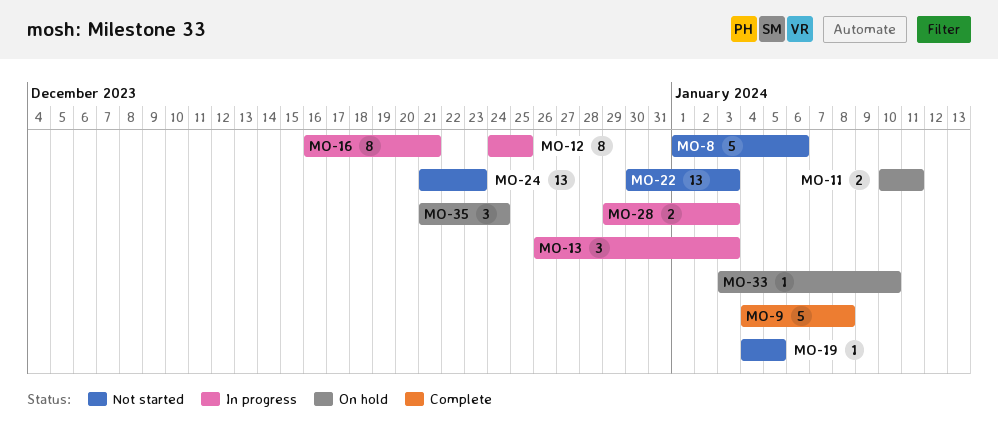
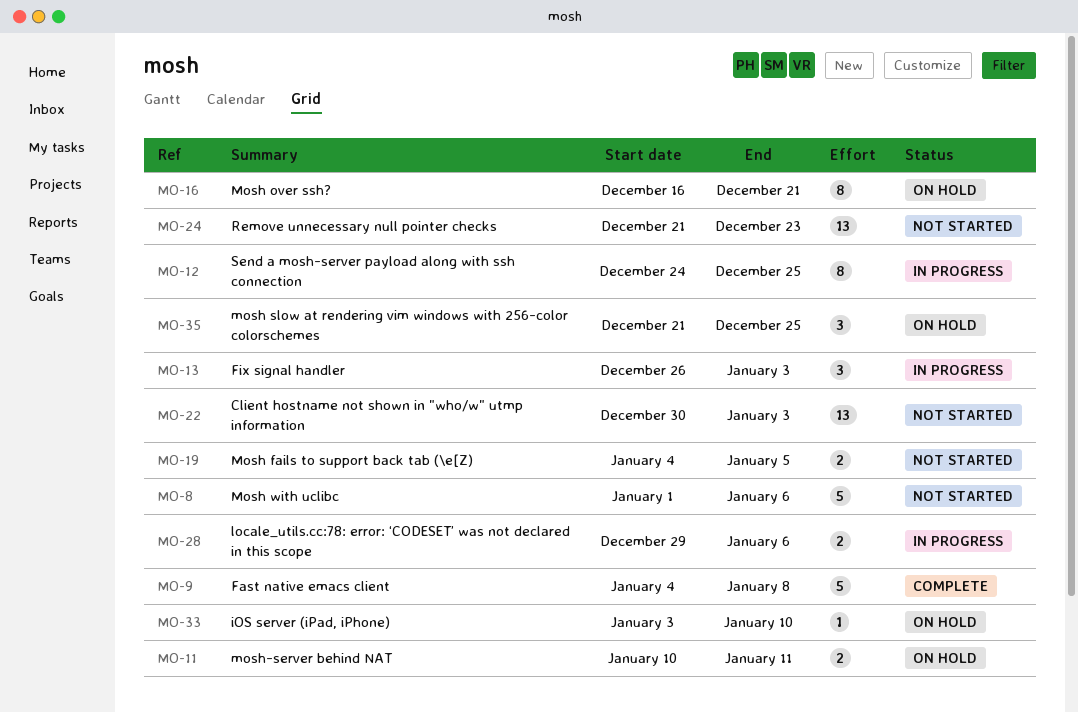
MO-16, status: In progress -> On hold
MO-19, estimate: 1 -> 2
MO-28, due: Jan 3 -> Jan 6
MO-35, due: Dec 24 -> Dec 25

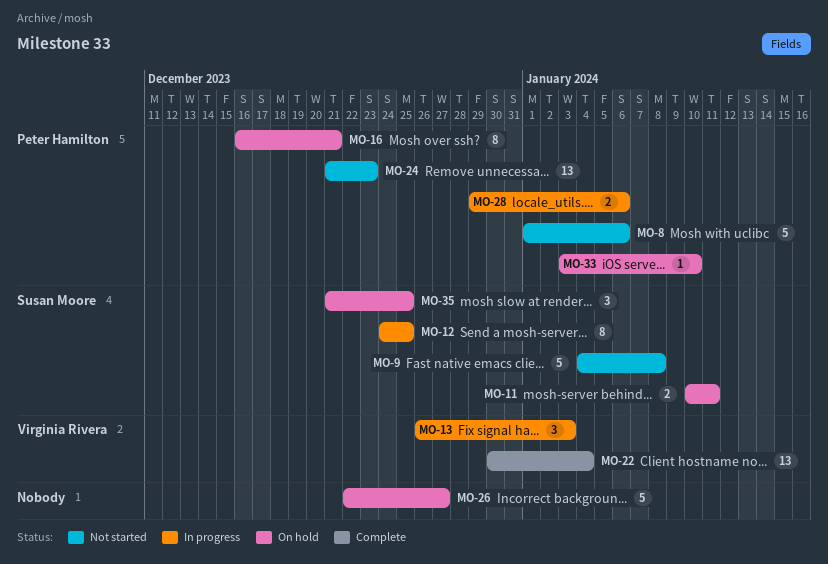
MO-9, status: Complete -> Not started
MO-19: present -> none
MO-22, status: Not started -> Complete
MO-22, due: Jan 3 -> Jan 4
MO-26: none -> present

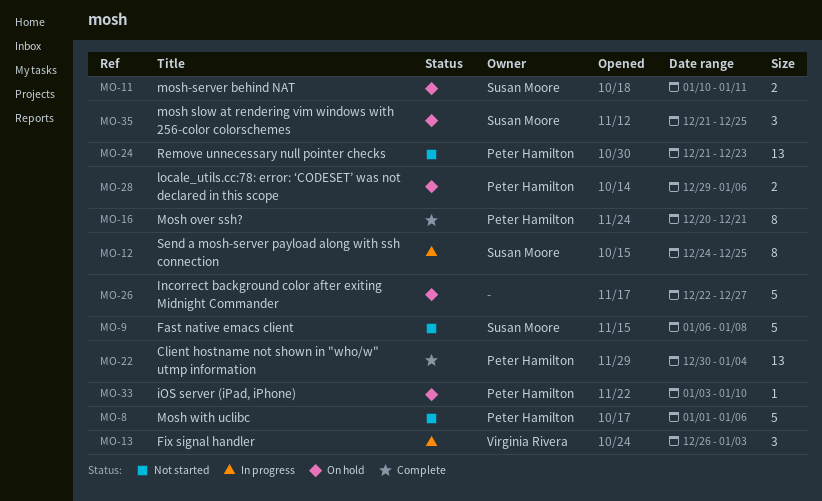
MO-9, start: Jan 4 -> Jan 6
MO-16, status: On hold -> Complete
MO-16, start: Dec 16 -> Dec 20
MO-22, owner: Virginia Rivera -> Peter Hamilton
MO-28, status: In progress -> On hold

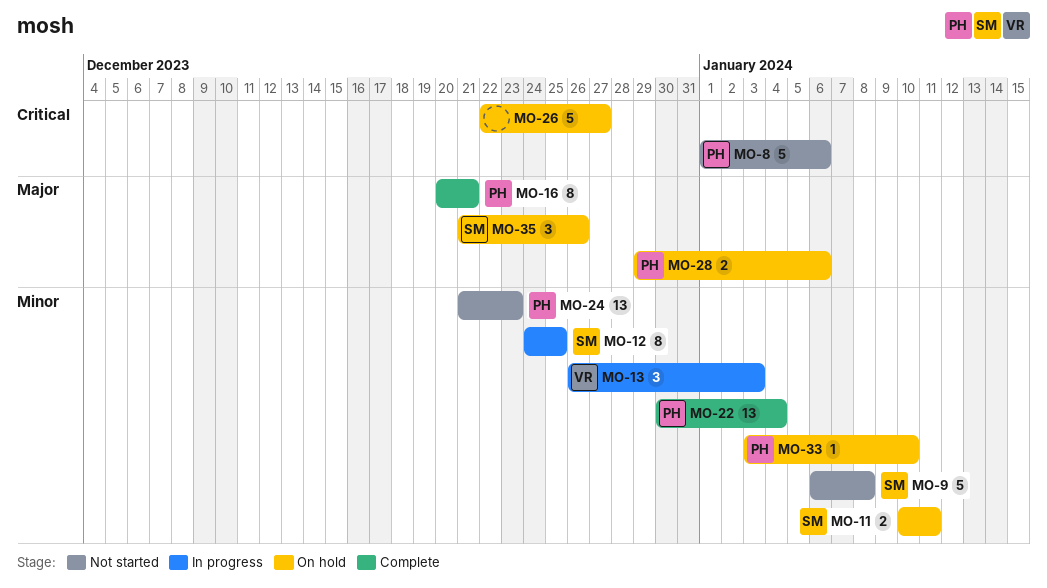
MO-35, due: Dec 25 -> Dec 26

